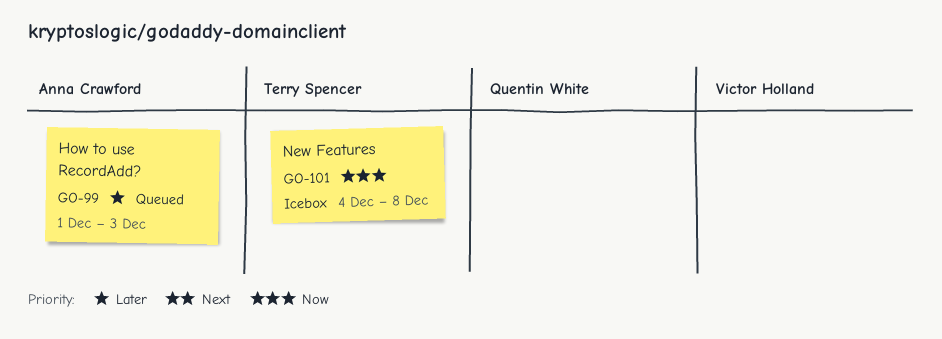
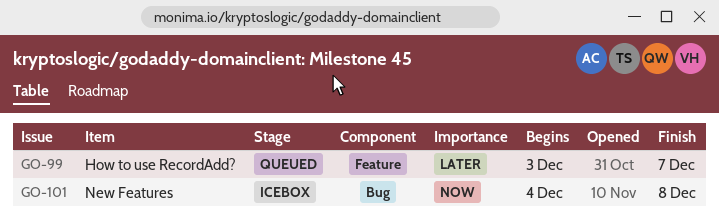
GO-99, start: Dec 1 -> Dec 3
GO-99, due: Dec 3 -> Dec 7

